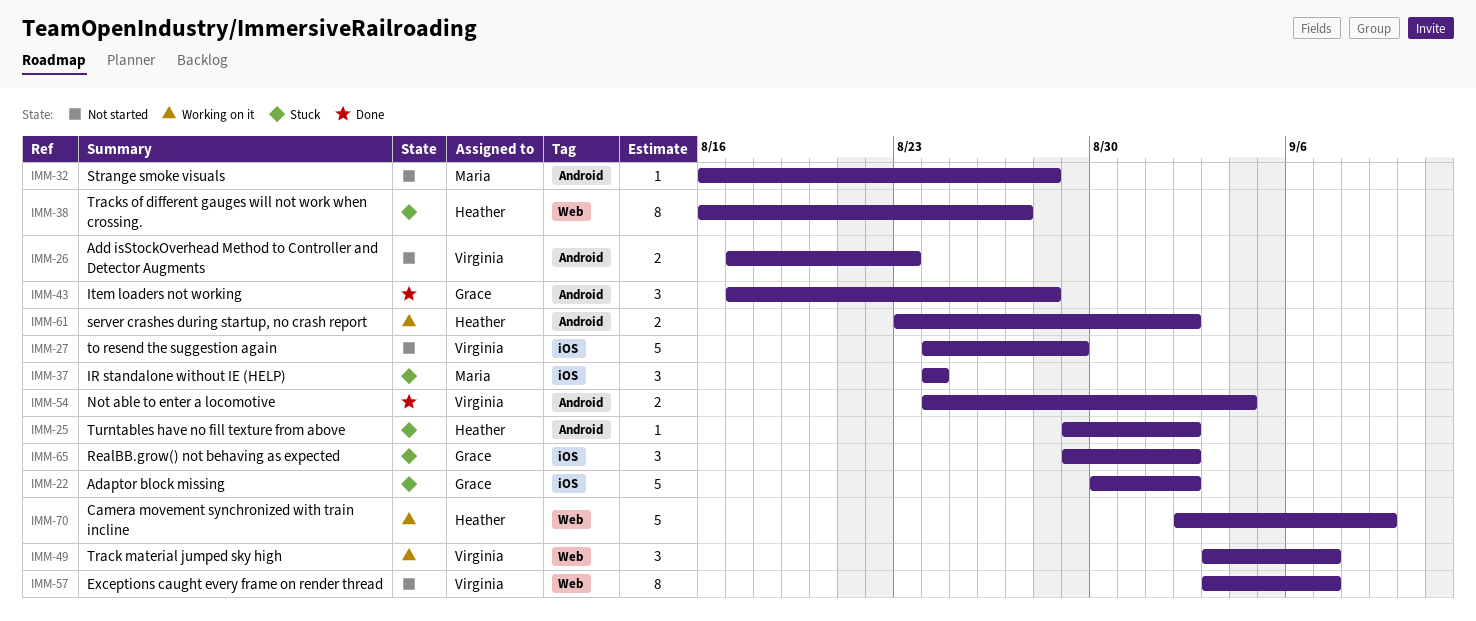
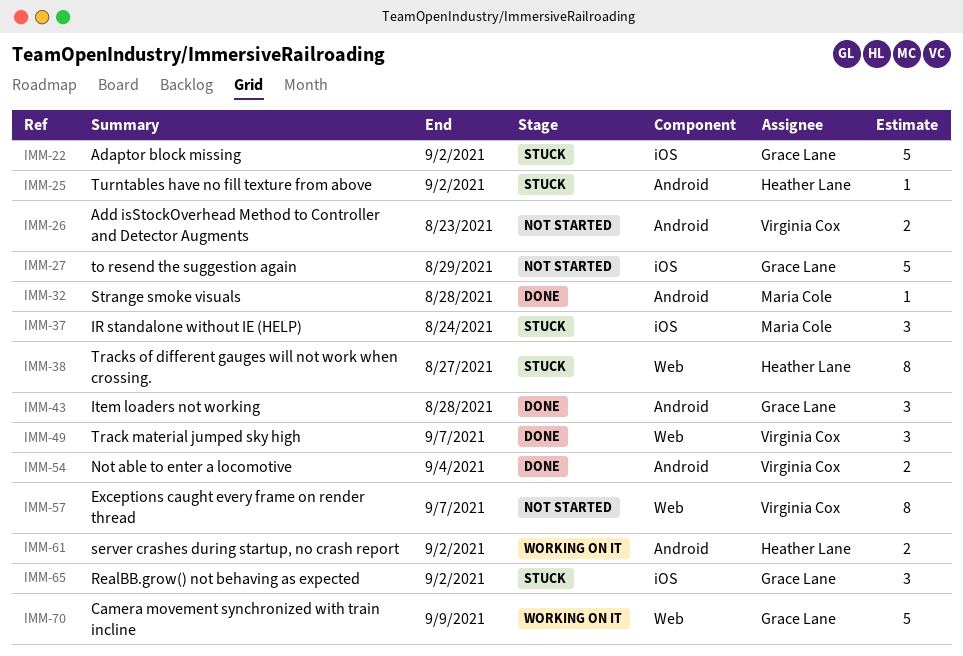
IMM-27, owner: Virginia Cox -> Grace Lane
IMM-32, status: Not started -> Done
IMM-49, status: Working on it -> Done
IMM-70, owner: Heather Lane -> Grace Lane

